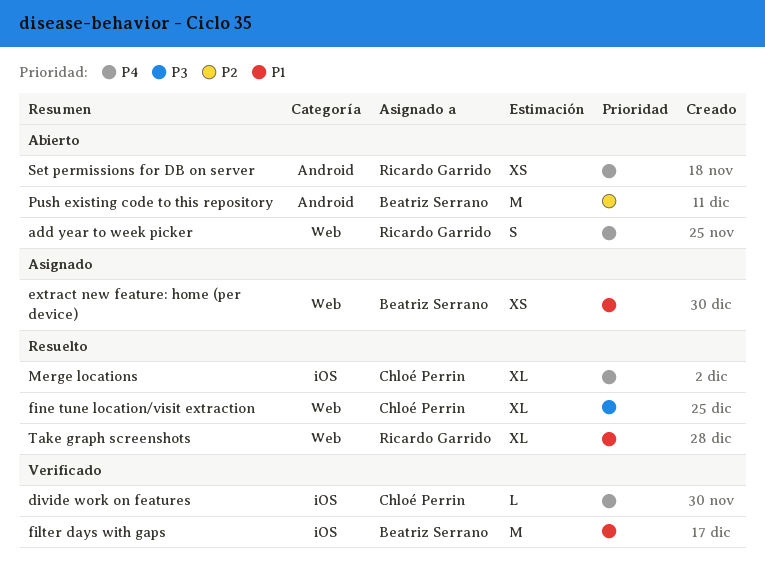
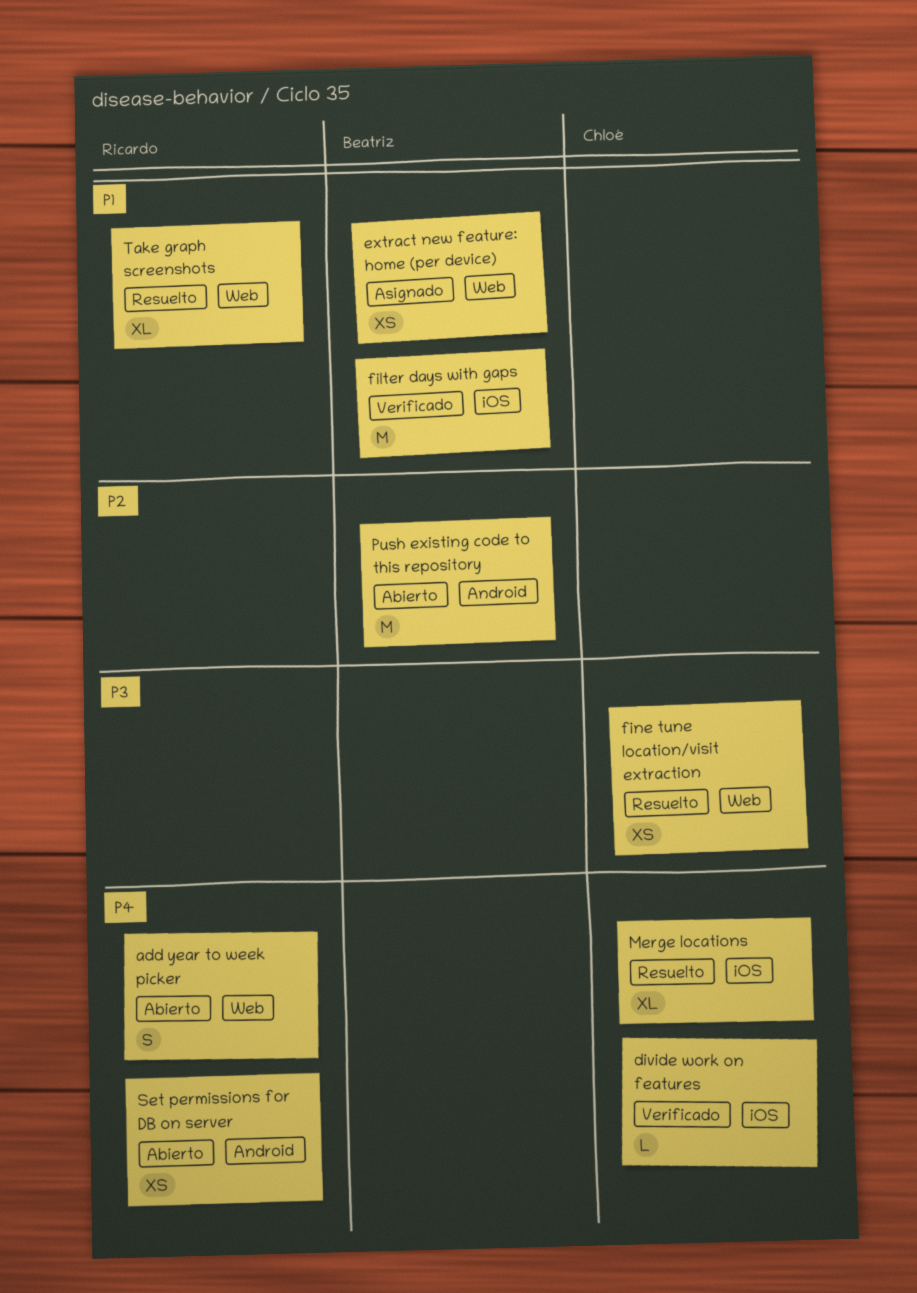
fine tune location/visit extraction, estimate: XL -> XS

